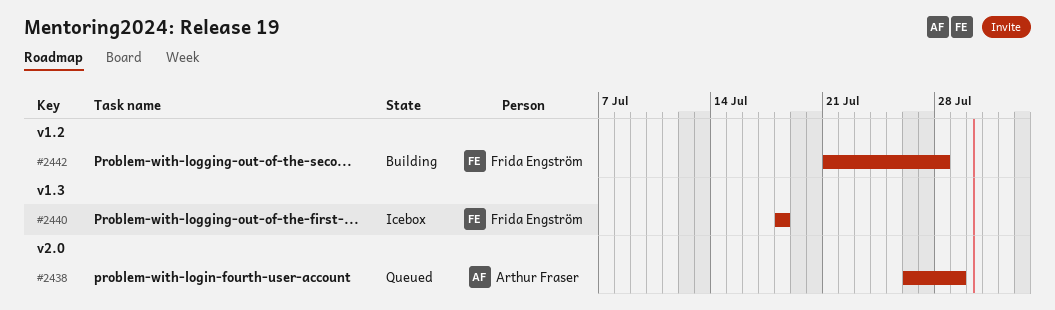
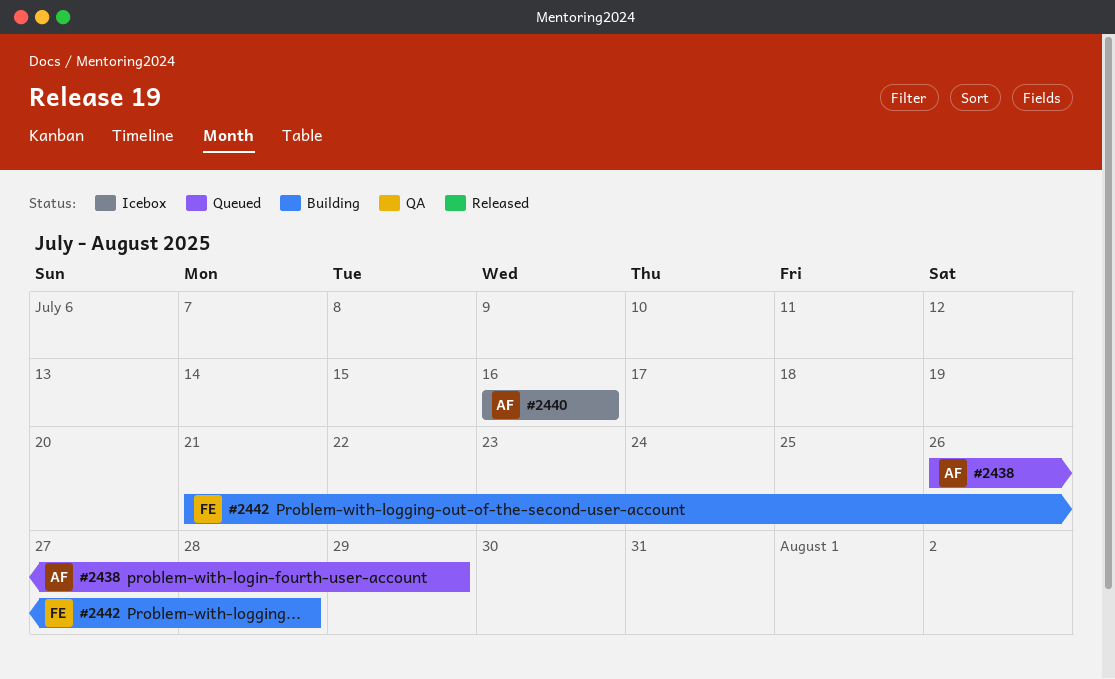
#2440, owner: Frida Engström -> Arthur Fraser
#2440, start: Jul 18 -> Jul 16
#2440, due: Jul 18 -> Jul 16

